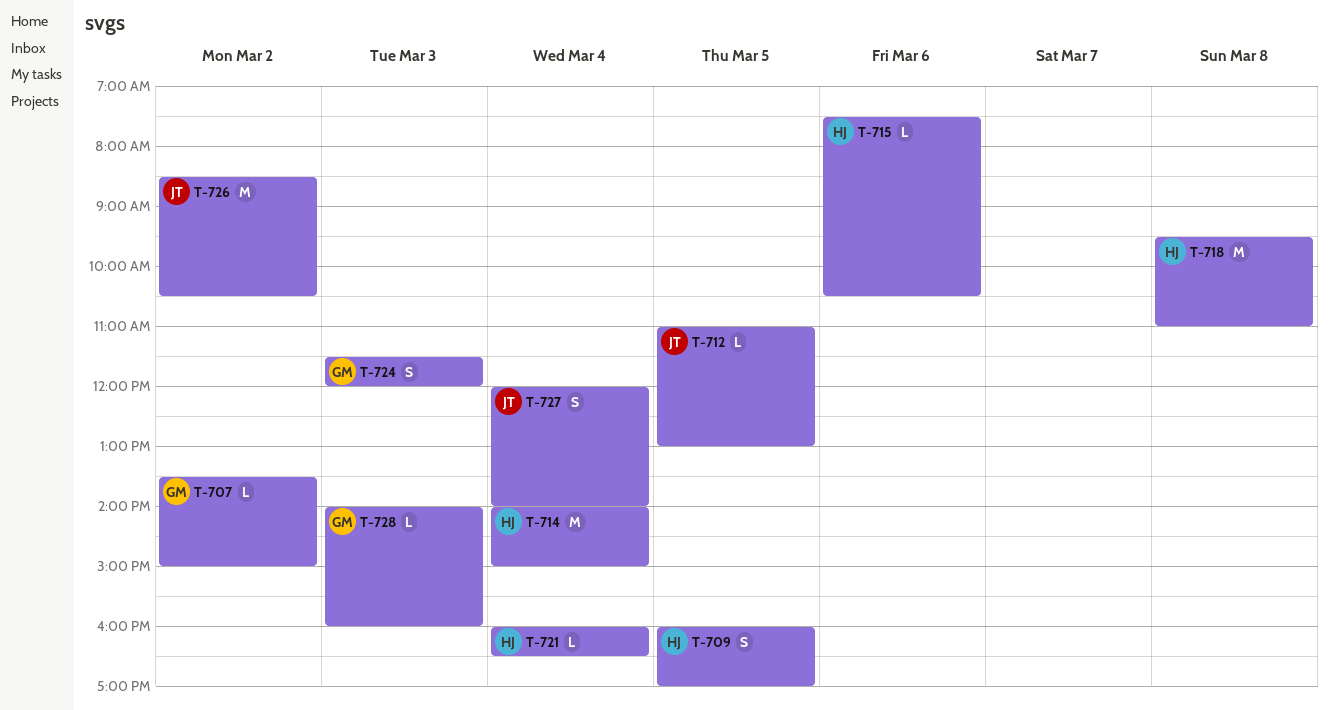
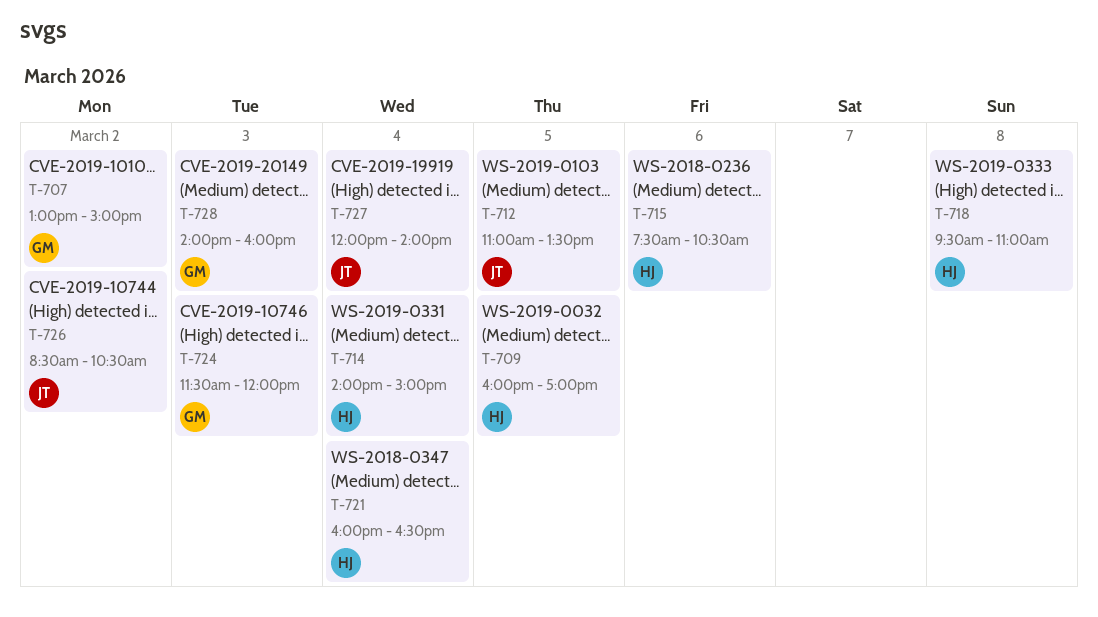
T-707, begins: 13:30 -> 13:00
T-712, ends: 13:00 -> 13:30

